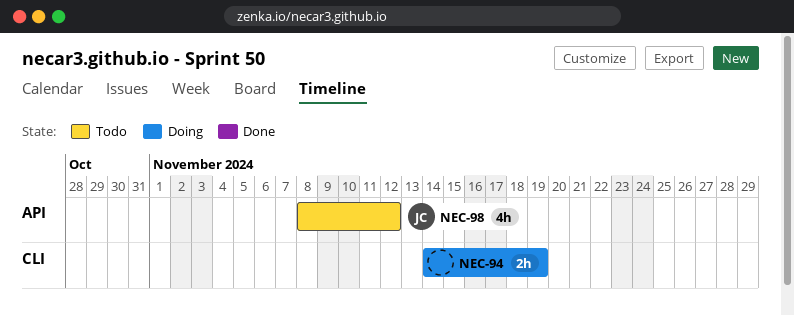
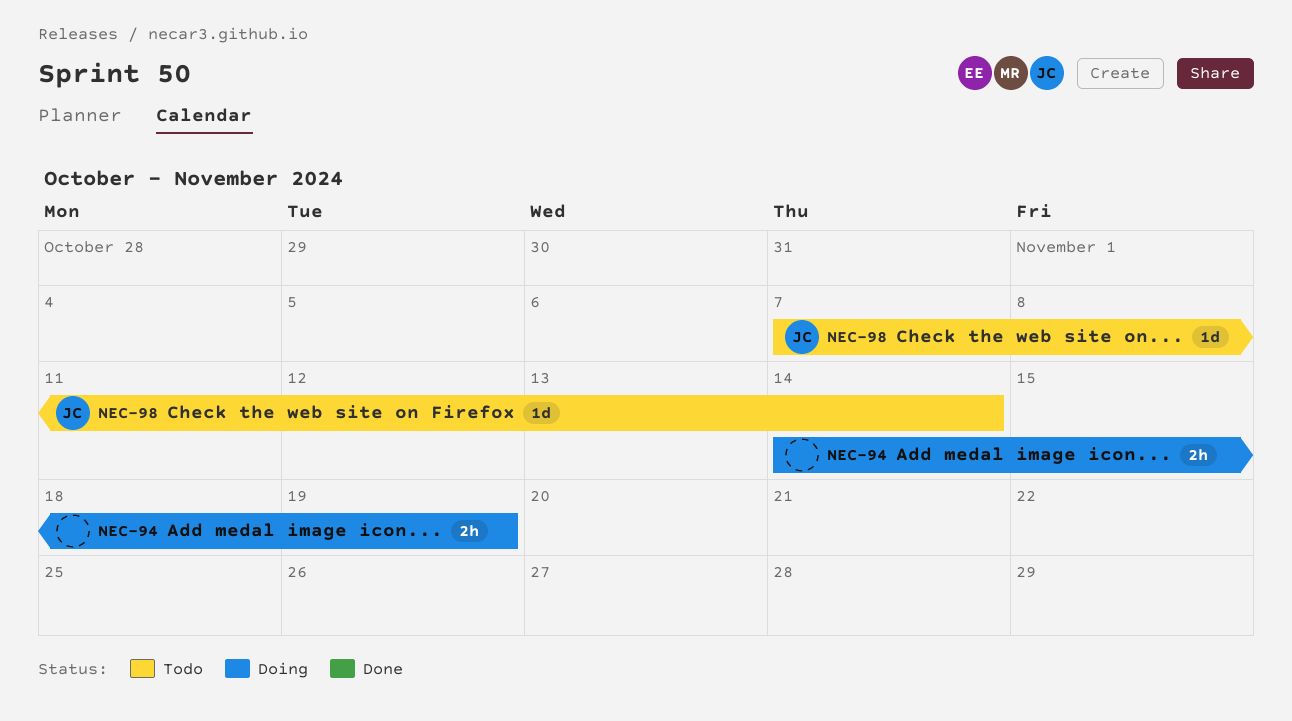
NEC-98, estimate: 4h -> 1d
NEC-98, start: Nov 8 -> Nov 7
NEC-98, due: Nov 12 -> Nov 14

